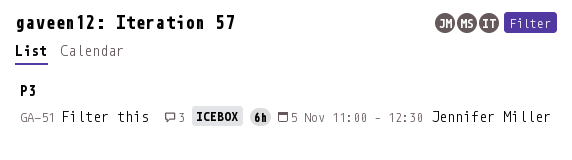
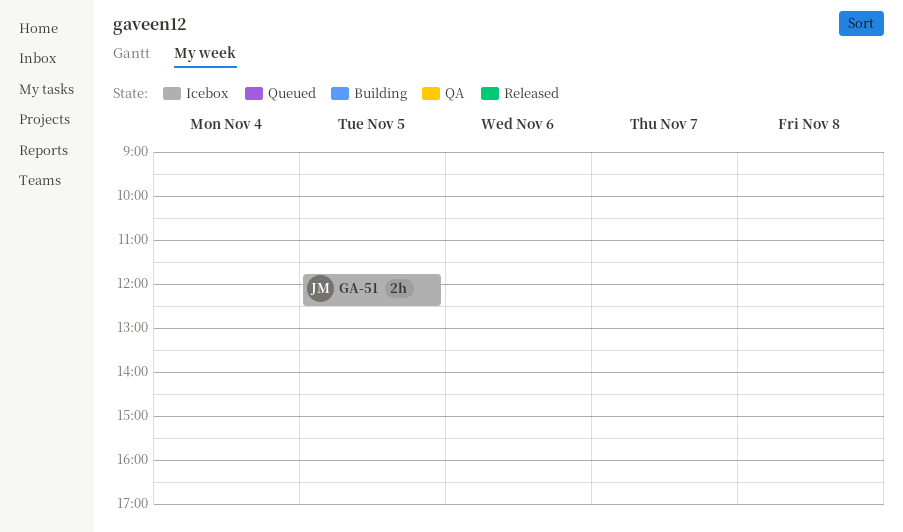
GA-51, estimate: 6h -> 2h
GA-51, begins: 11:00 -> 11:45

